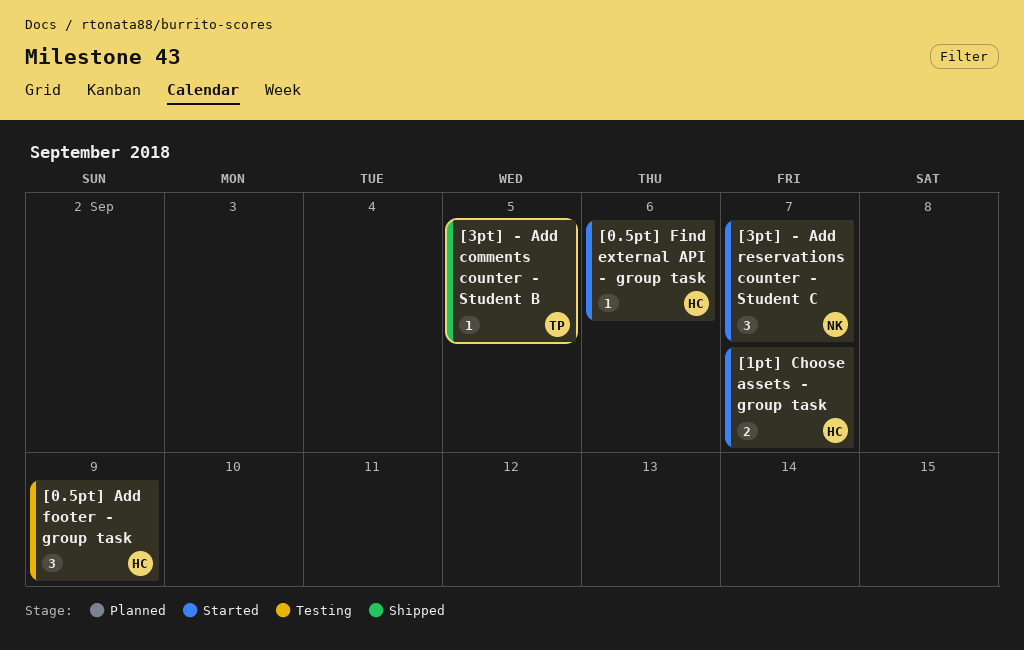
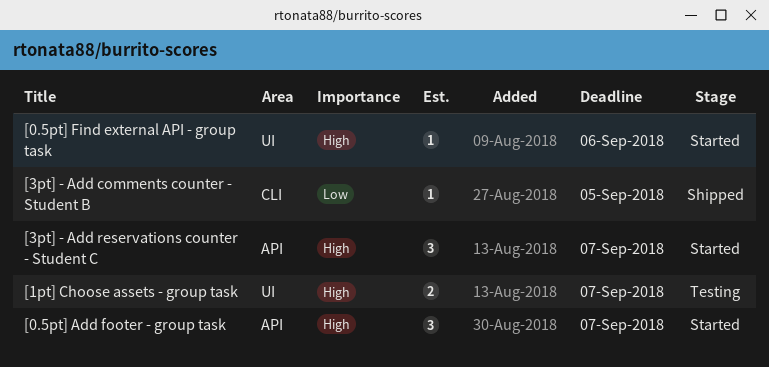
[0.5pt] Add footer - group task, status: Testing -> Started
[0.5pt] Add footer - group task, due: Sep 9 -> Sep 7
[1pt] Choose assets - group task, status: Started -> Testing

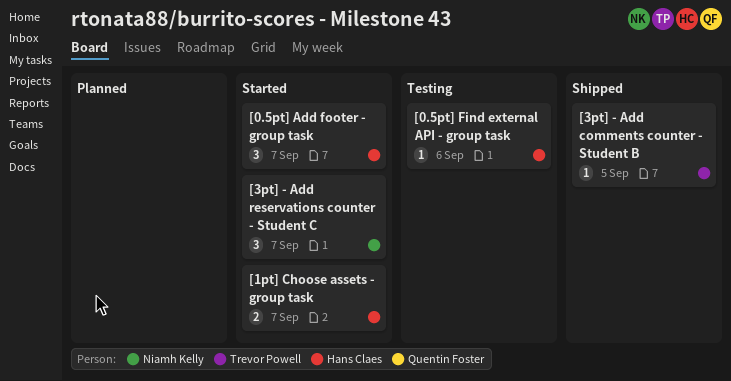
[0.5pt] Find external API - group task, status: Started -> Testing
[1pt] Choose assets - group task, status: Testing -> Started

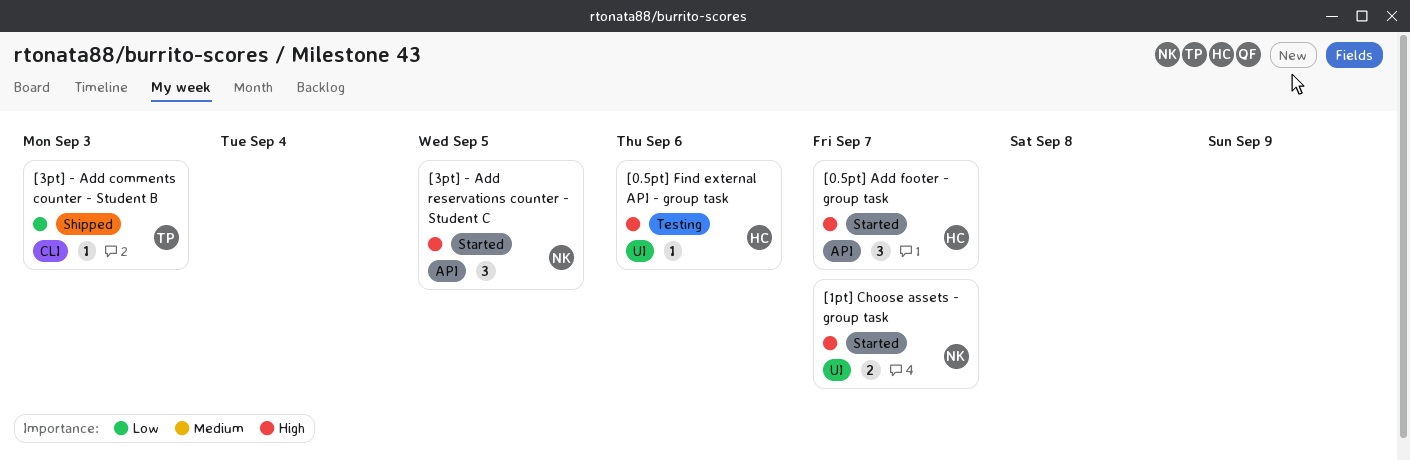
[1pt] Choose assets - group task, owner: Hans Claes -> Niamh Kelly
[3pt] - Add comments counter - Student B, due: Sep 5 -> Sep 3
[3pt] - Add reservations counter - Student C, due: Sep 7 -> Sep 5

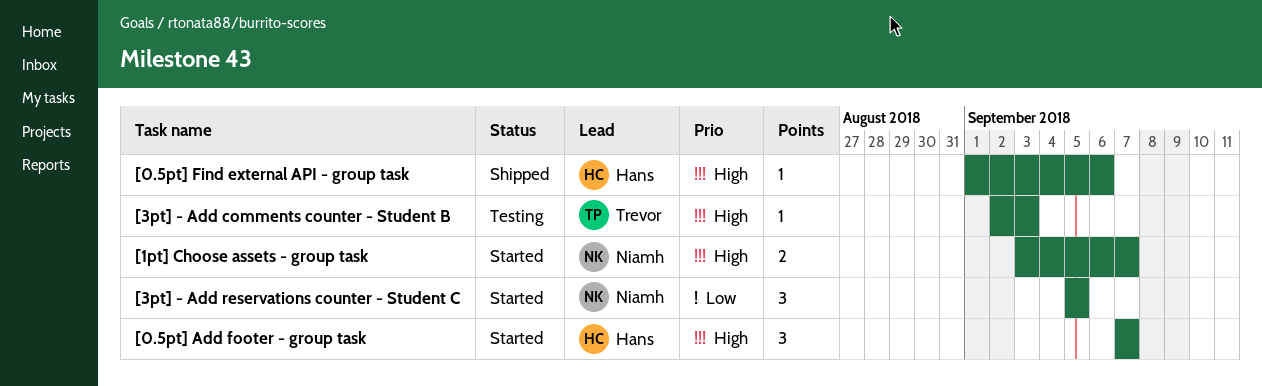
[0.5pt] Find external API - group task, status: Testing -> Shipped
[3pt] - Add comments counter - Student B, status: Shipped -> Testing
[3pt] - Add comments counter - Student B, priority: Low -> High
[3pt] - Add reservations counter - Student C, priority: High -> Low

